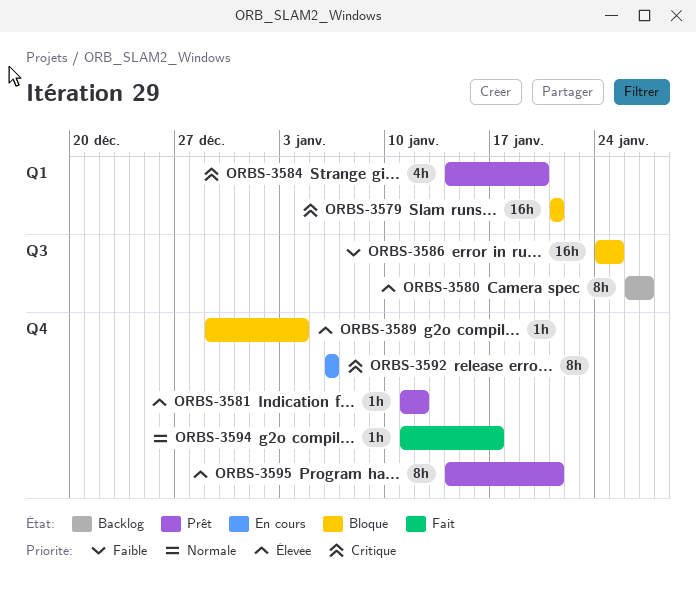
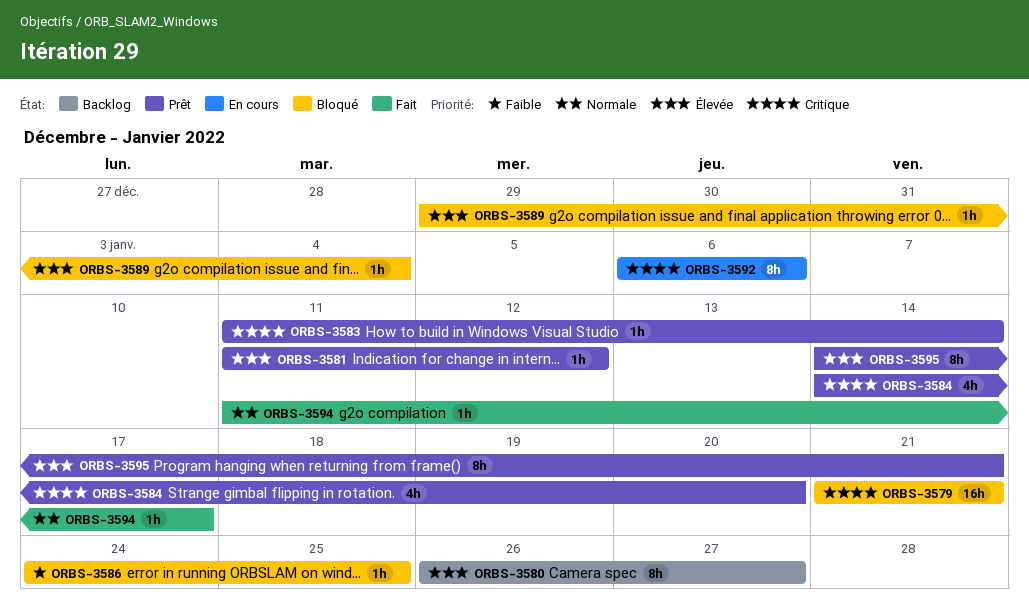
ORBS-3583: none -> present
ORBS-3586, estimate: 16h -> 1h

